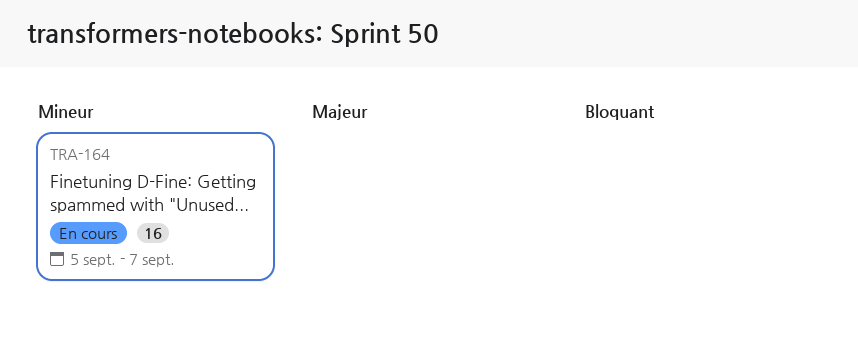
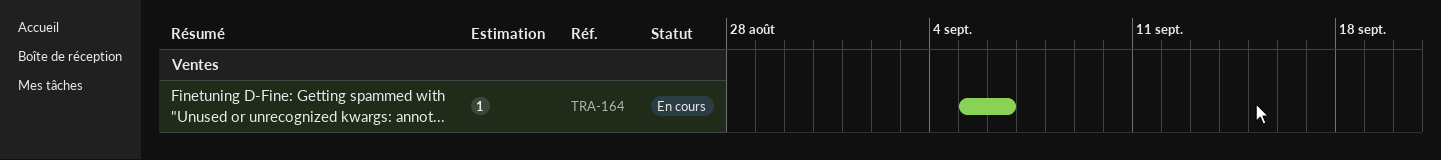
TRA-164, estimate: 16 -> 1
TRA-164, due: Sep 7 -> Sep 6

